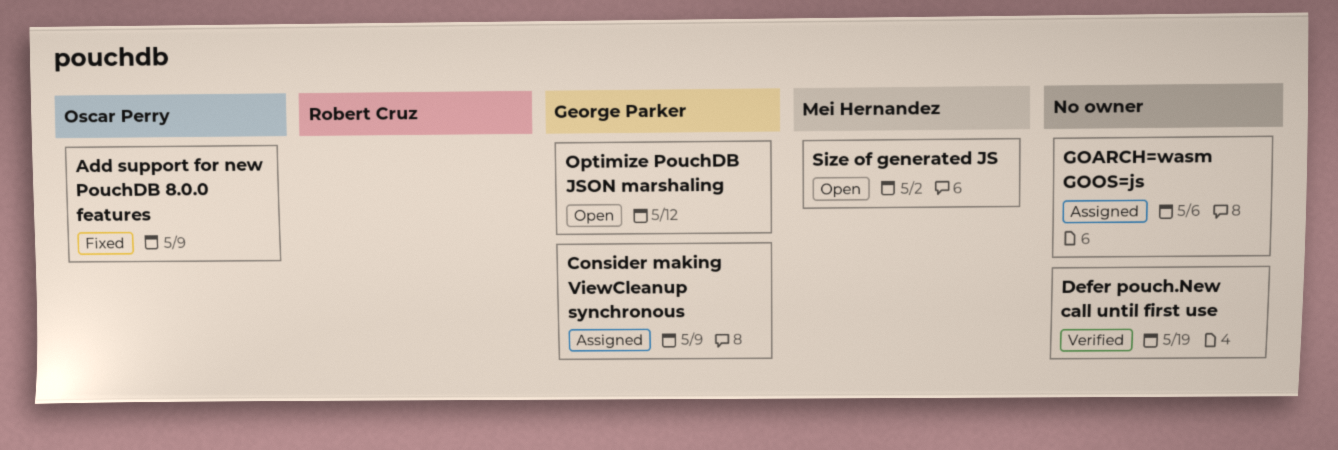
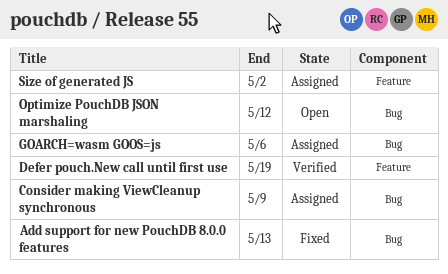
Add support for new PouchDB 8.0.0 features, due: May 9 -> May 13
Size of generated JS, status: Open -> Assigned

